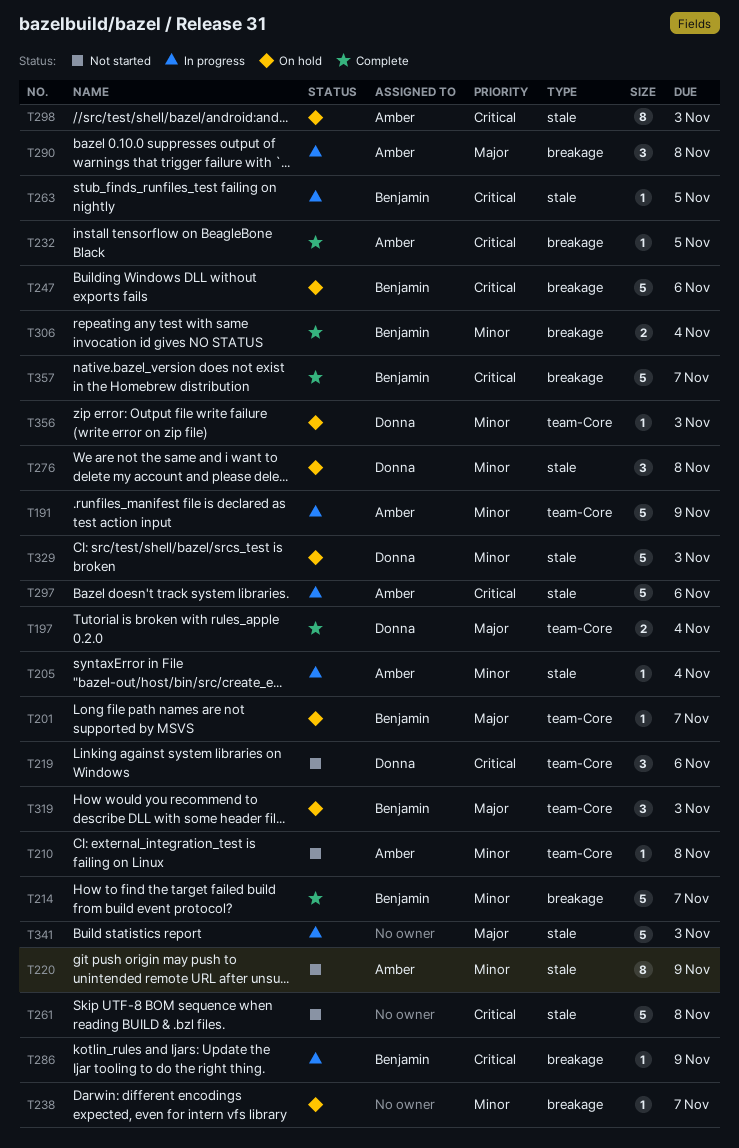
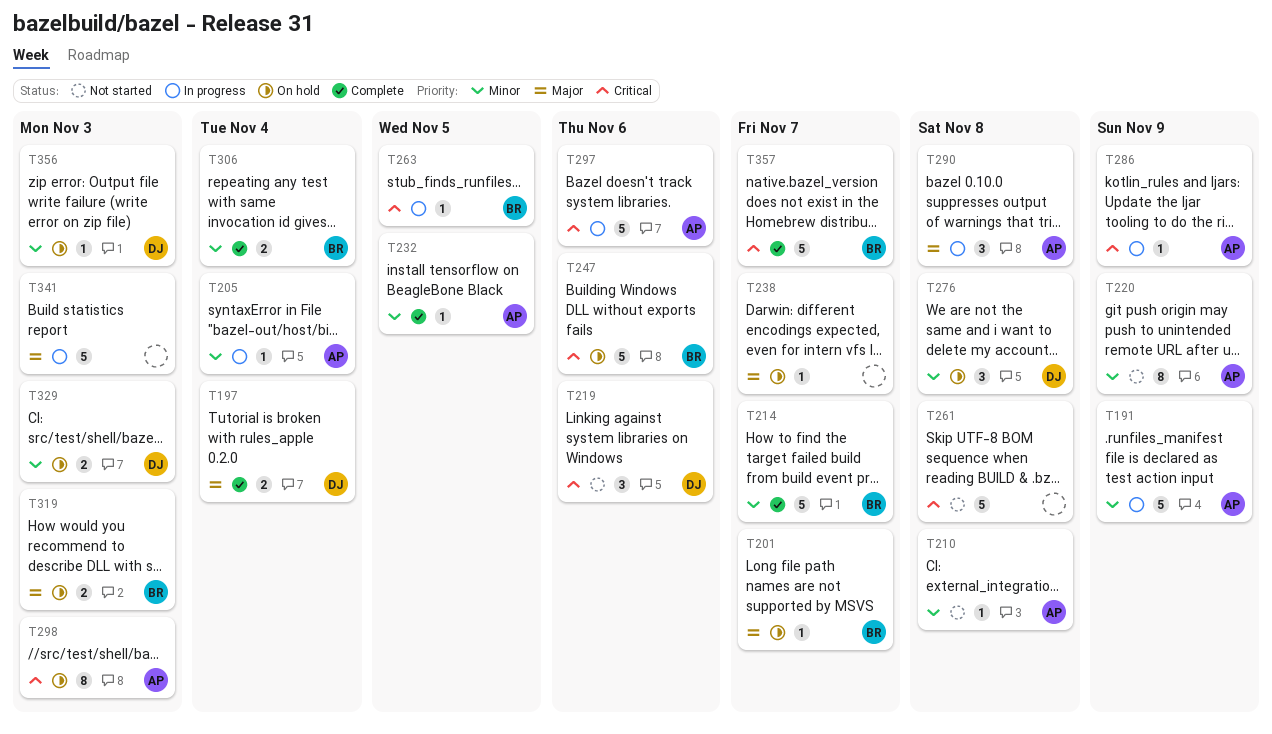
T232, priority: Critical -> Minor
T238, priority: Minor -> Major
T286, owner: Benjamin -> Amber
T319, estimate: 3 -> 2
T329, estimate: 5 -> 2

